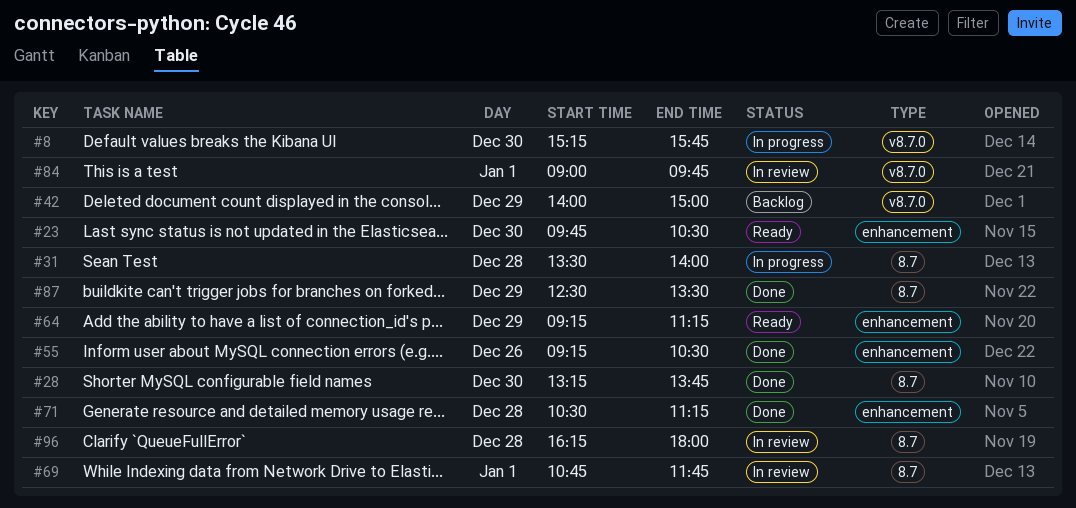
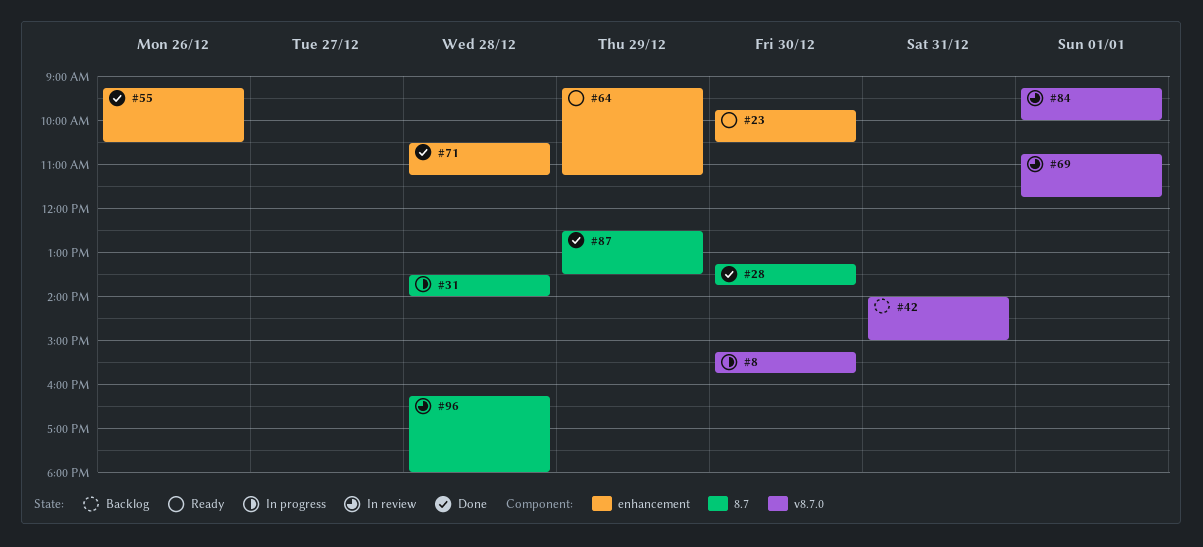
#42, day: Dec 29 -> Dec 31
#69, label: 8.7 -> v8.7.0
#84, begins: 09:00 -> 09:15
#84, ends: 09:45 -> 10:00

